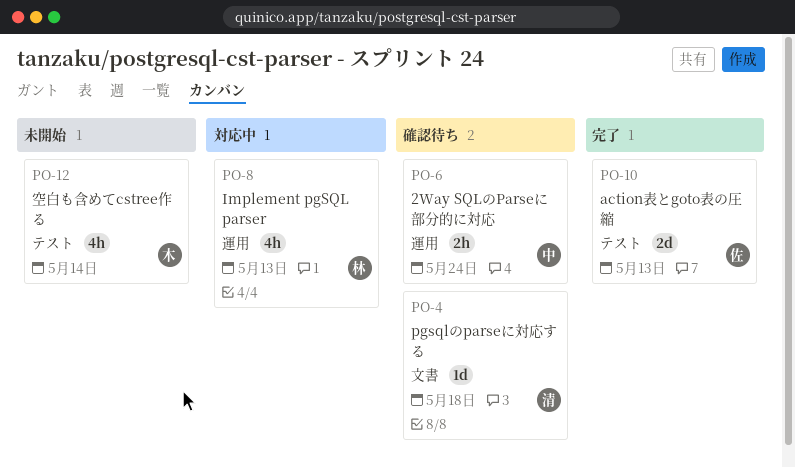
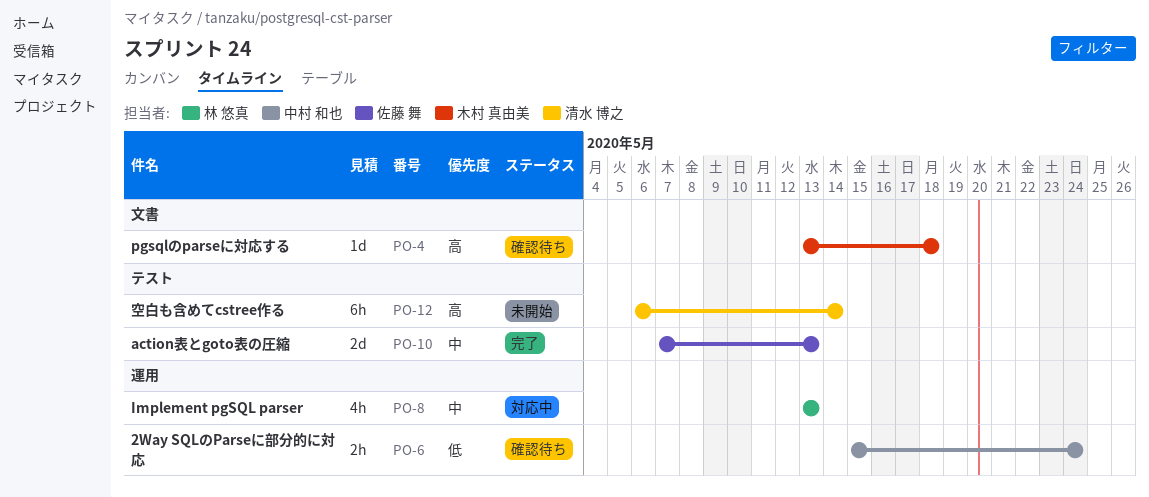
PO-4, owner: 清水 博之 -> 木村 真由美
PO-12, owner: 木村 真由美 -> 清水 博之
PO-12, estimate: 4h -> 6h

